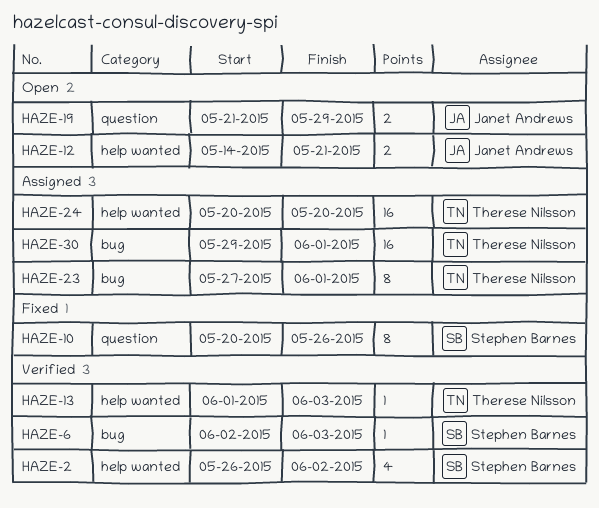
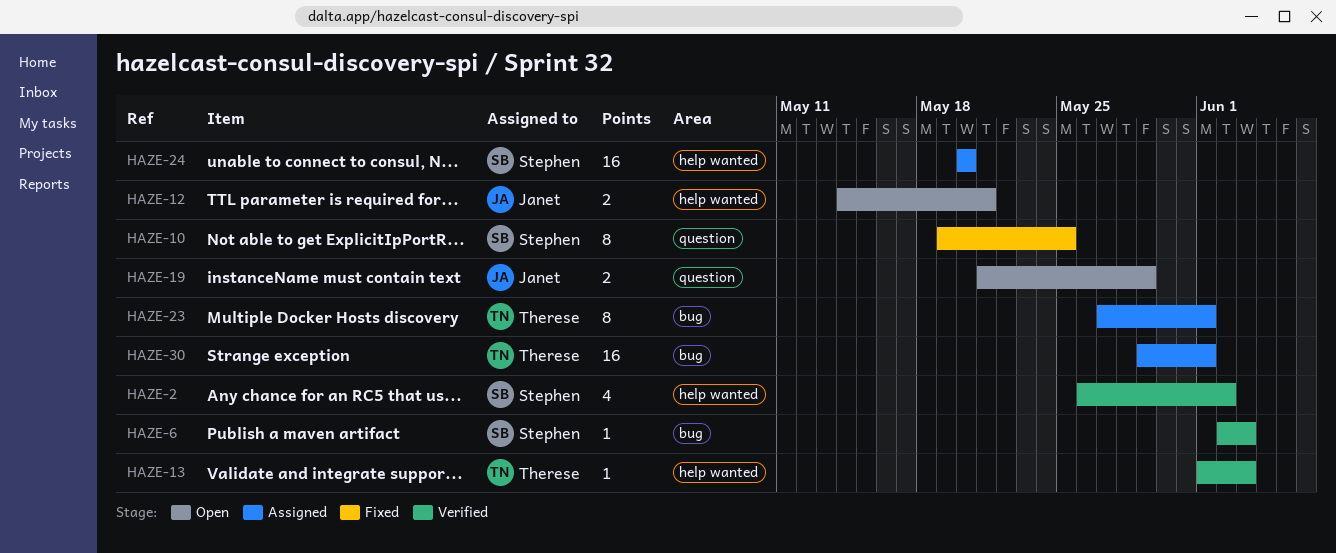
HAZE-10, start: May 20 -> May 19
HAZE-10, due: May 26 -> May 25
HAZE-24, owner: Therese Nilsson -> Stephen Barnes

